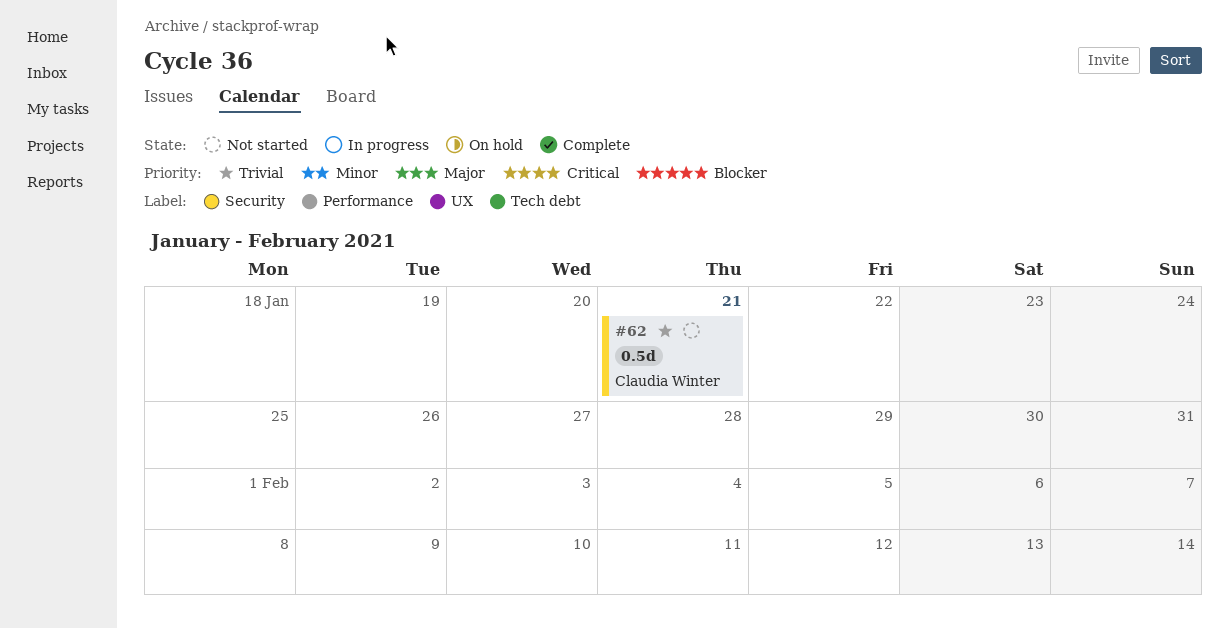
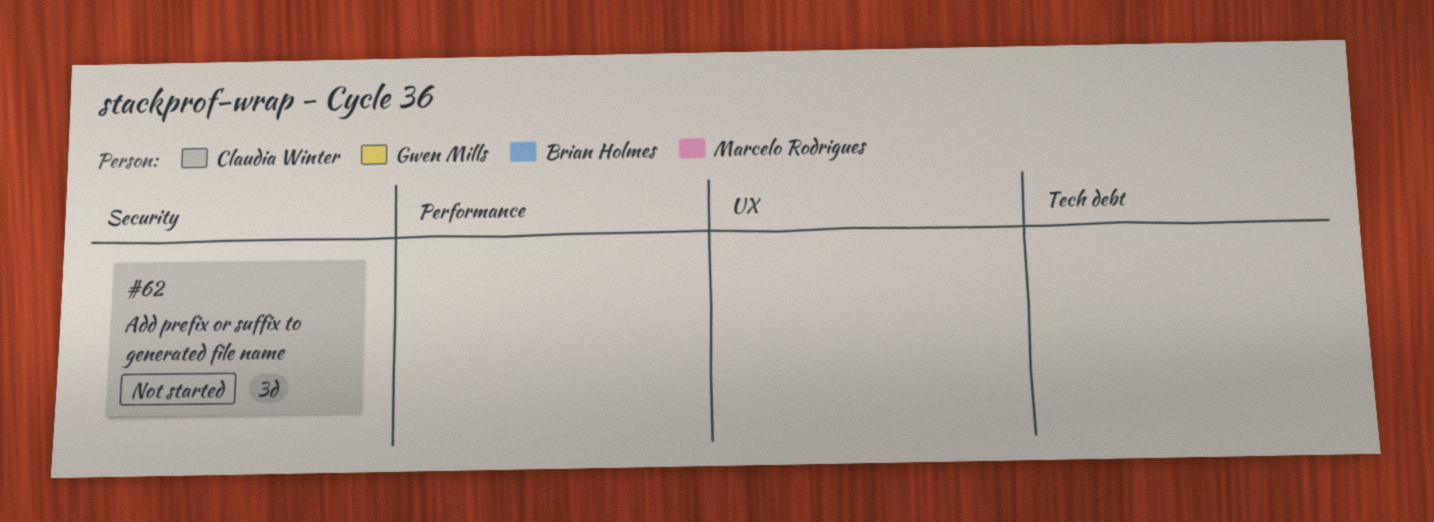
#62, estimate: 0.5d -> 3d

